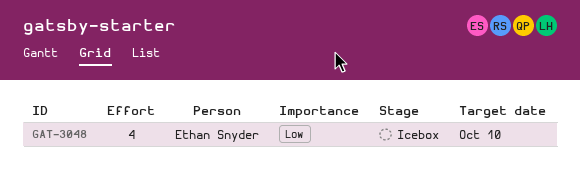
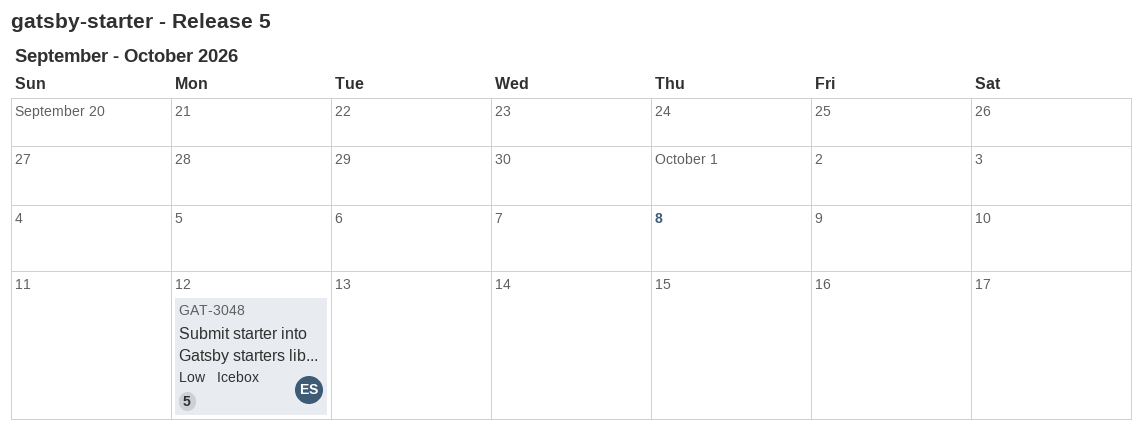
GAT-3048, estimate: 4 -> 5
GAT-3048, due: Oct 10 -> Oct 12

